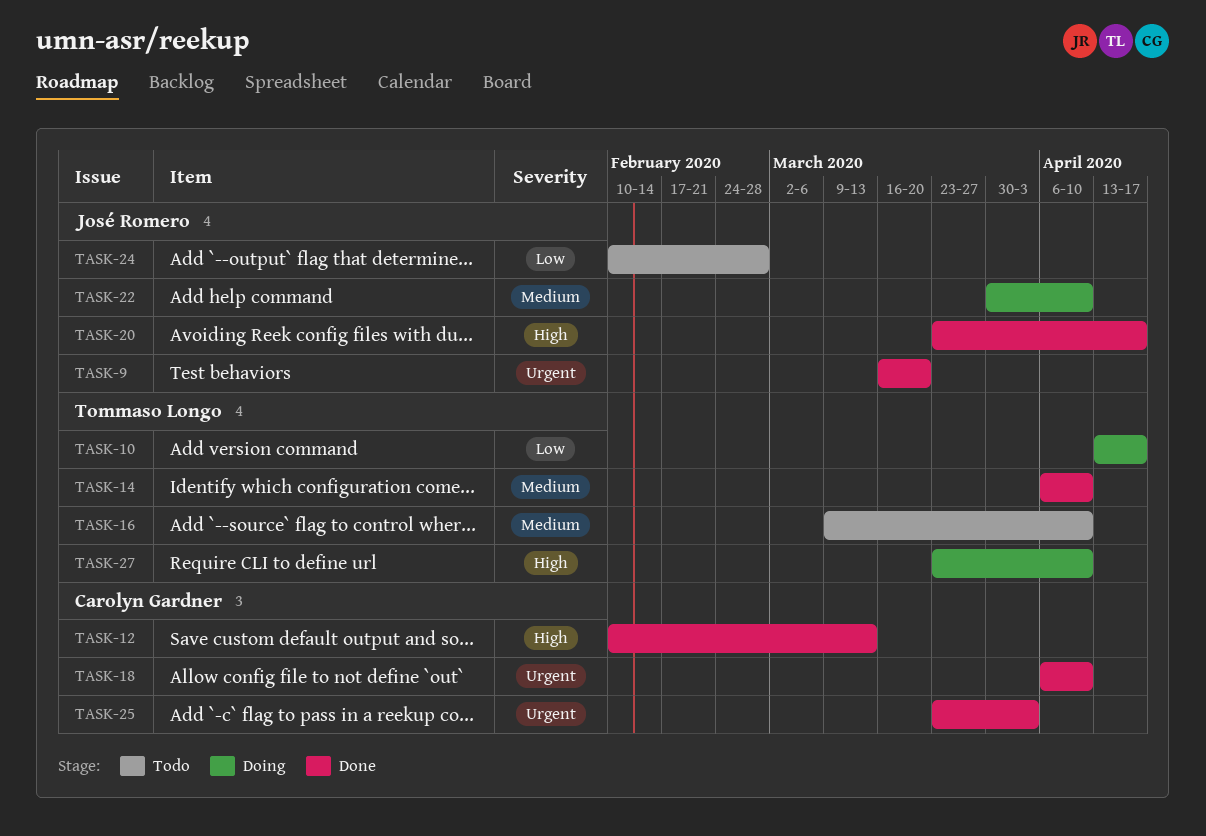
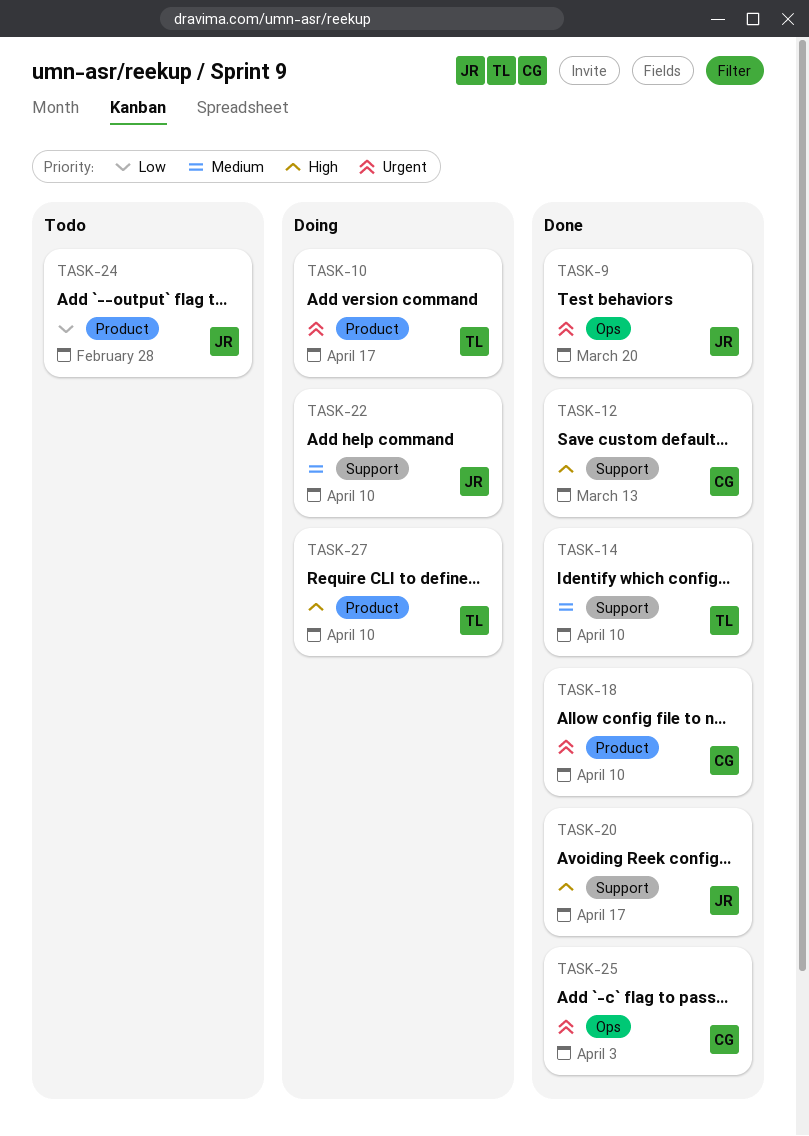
TASK-10, priority: Low -> Urgent
TASK-16: present -> none

